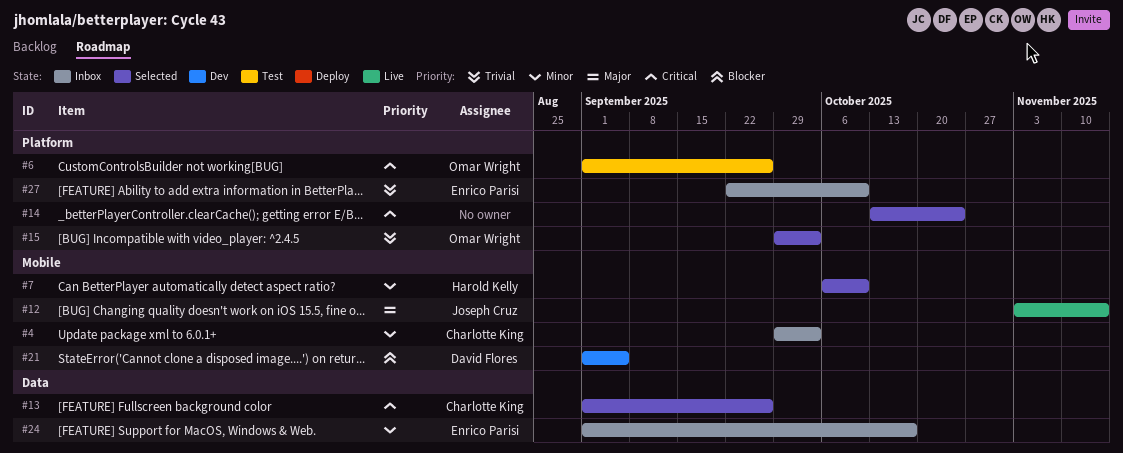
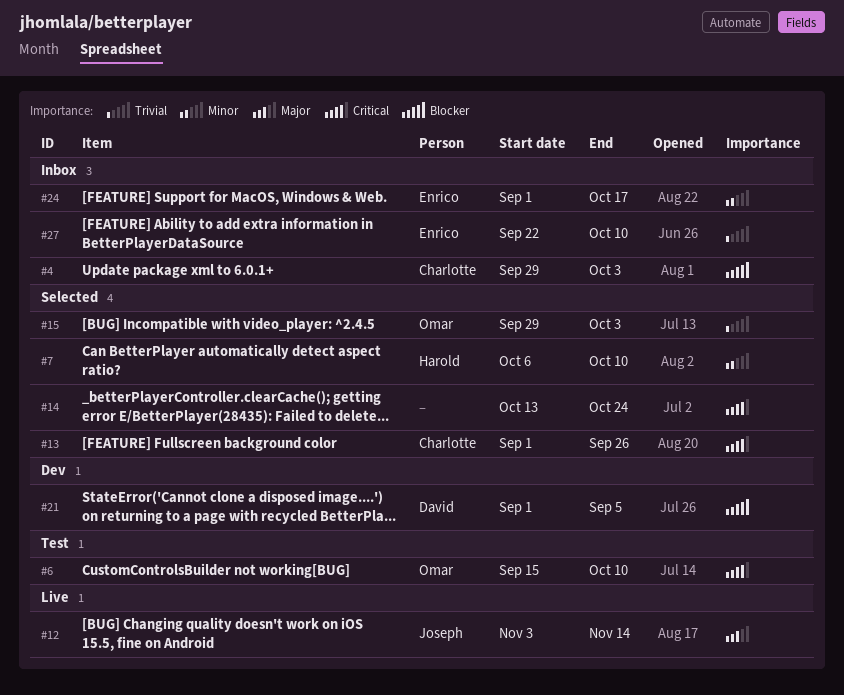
#4, priority: Minor -> Blocker
#6, start: Sep 1 -> Sep 15
#6, due: Sep 26 -> Oct 10

